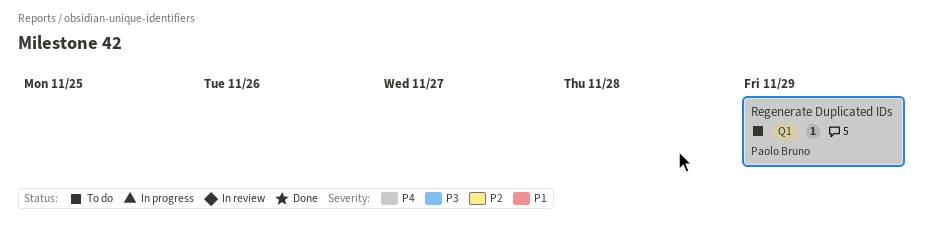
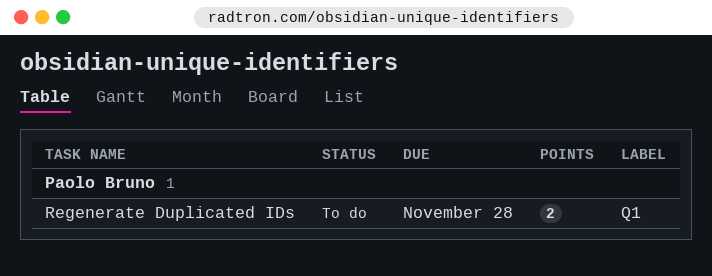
Regenerate Duplicated IDs, estimate: 1 -> 2
Regenerate Duplicated IDs, due: Nov 29 -> Nov 28

